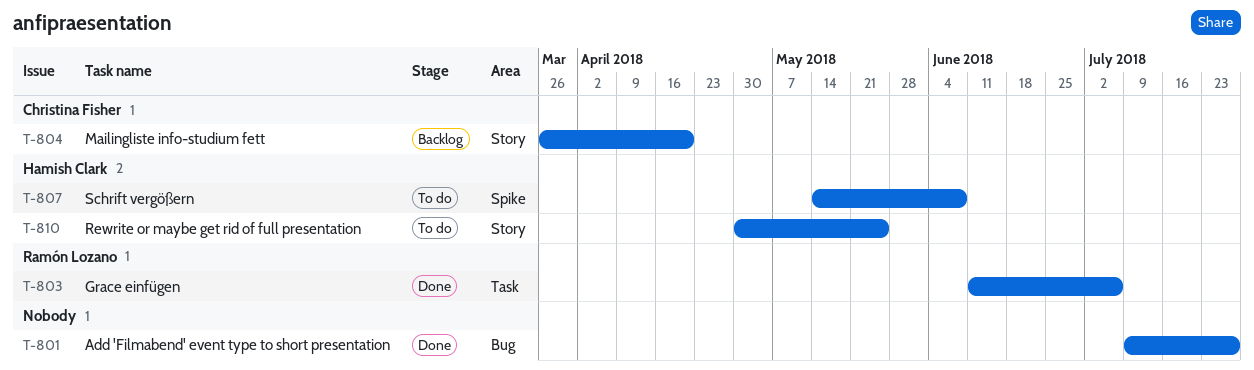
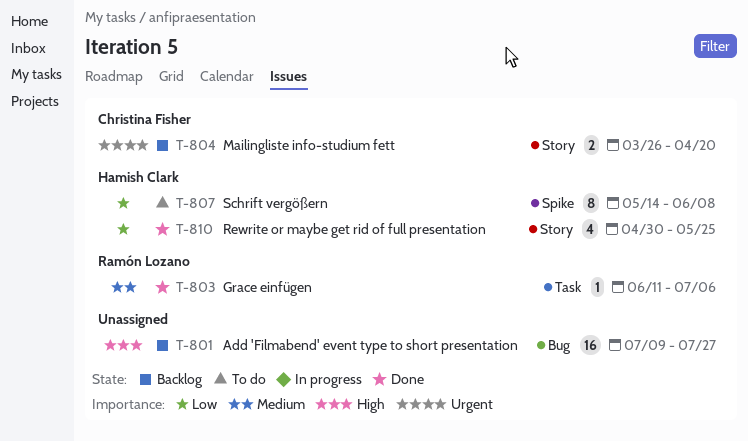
T-801, status: Done -> Backlog
T-810, status: To do -> Done

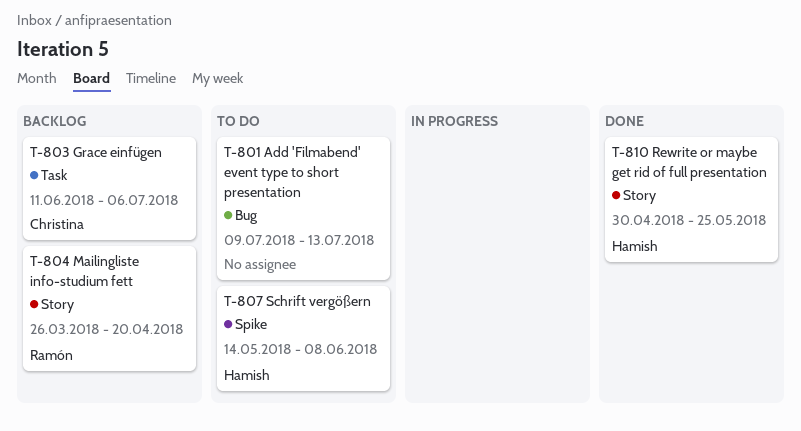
T-801, status: Backlog -> To do
T-801, due: Jul 27 -> Jul 13
T-803, status: Done -> Backlog
T-803, owner: Ramón Lozano -> Christina Fisher
T-804, owner: Christina Fisher -> Ramón Lozano

